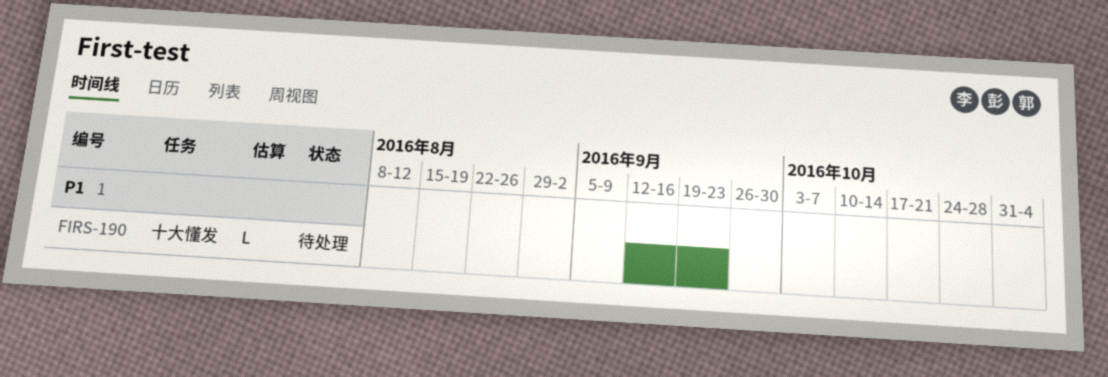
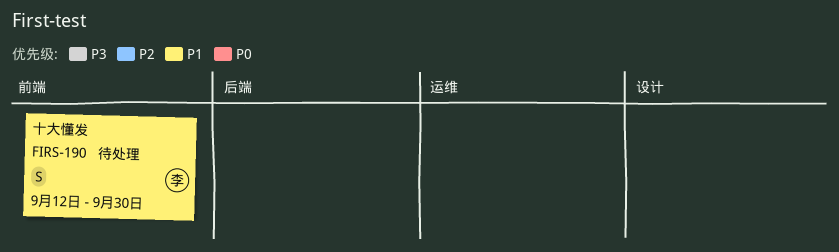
FIRS-190, estimate: L -> S
FIRS-190, due: Sep 23 -> Sep 30

